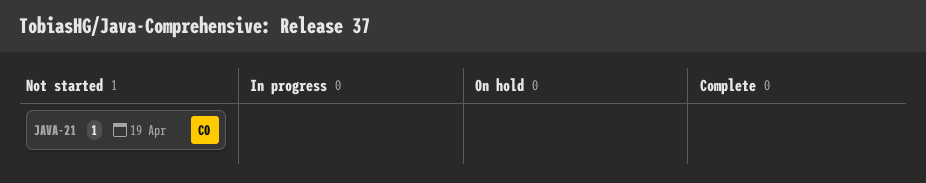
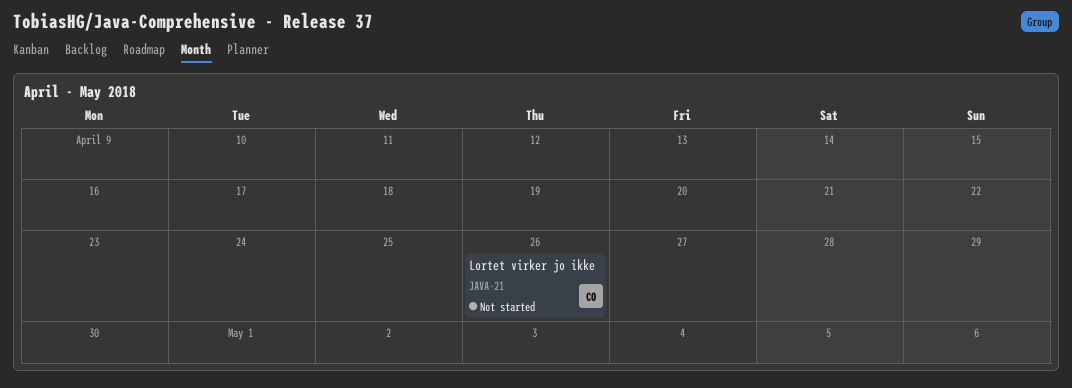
JAVA-21, due: Apr 19 -> Apr 26

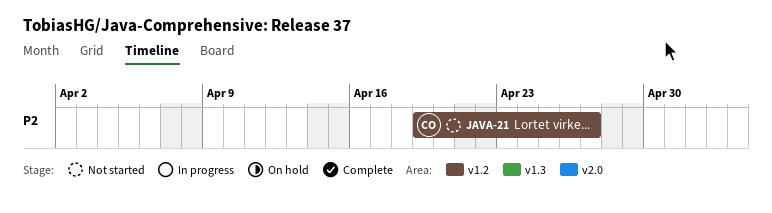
JAVA-21, due: Apr 26 -> Apr 27

